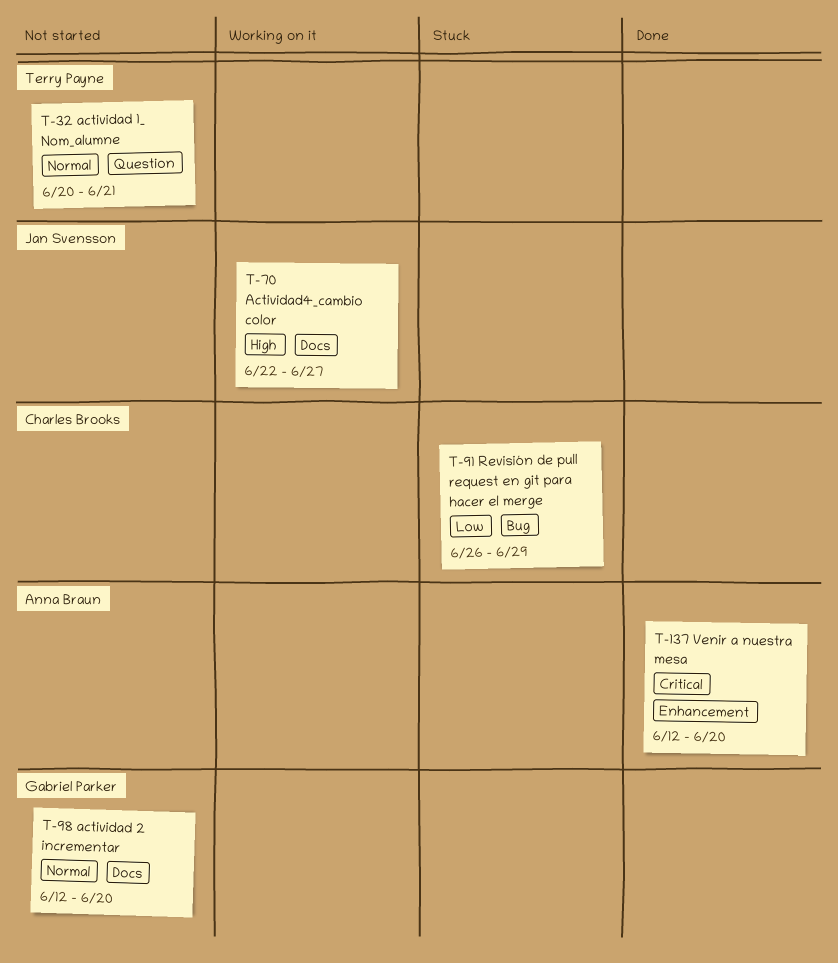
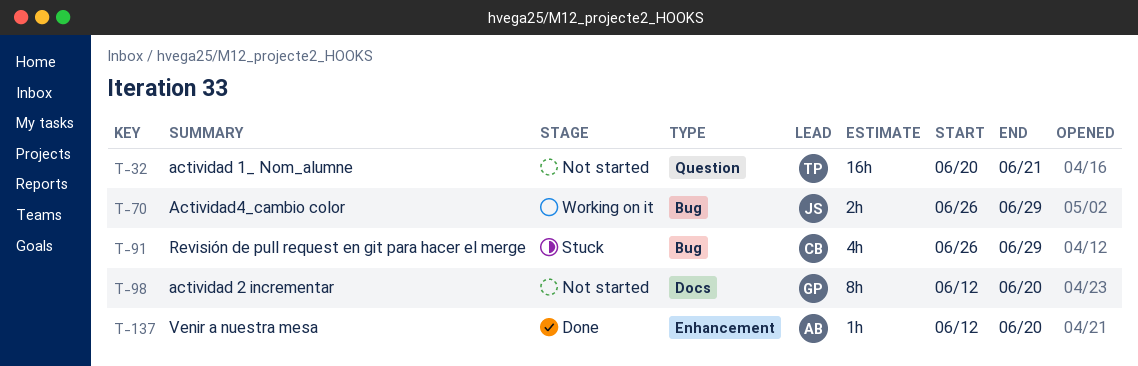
T-70, label: Docs -> Bug
T-70, start: Jun 22 -> Jun 26
T-70, due: Jun 27 -> Jun 29

